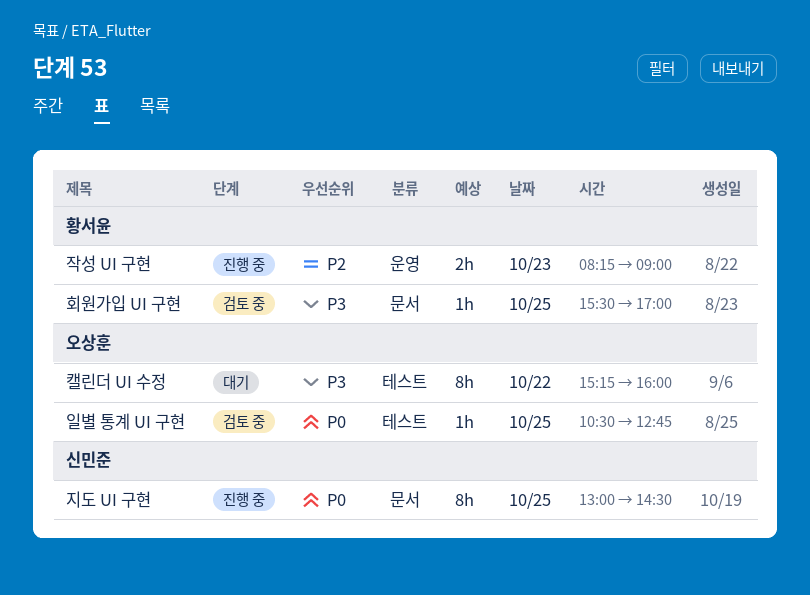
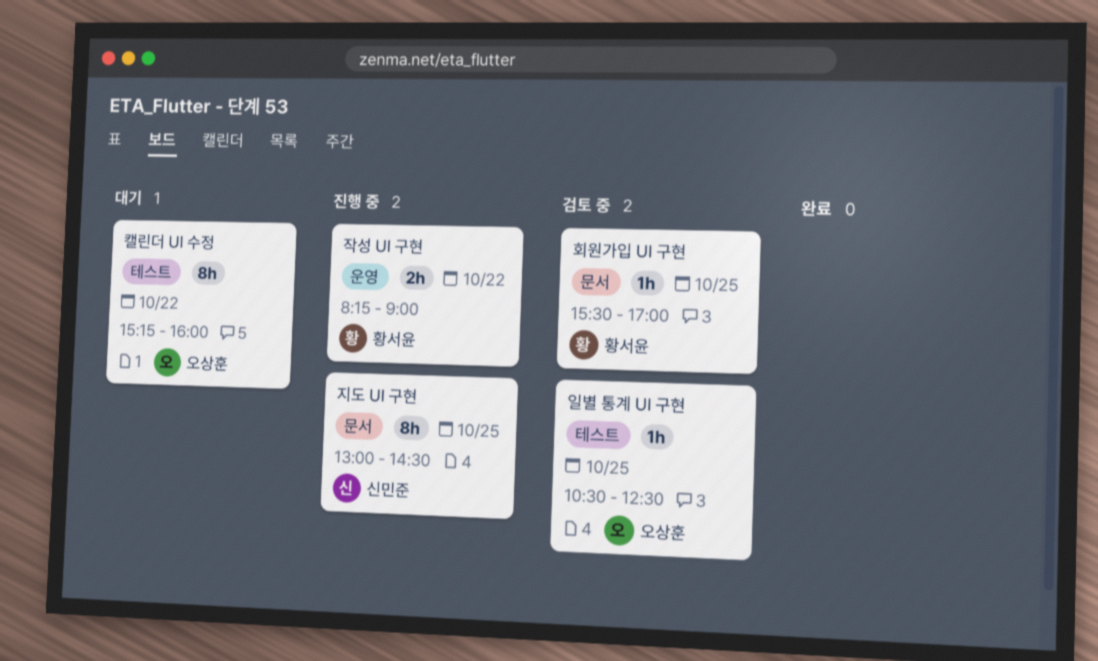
일별 통계 UI 구현, ends: 12:45 -> 12:30
작성 UI 구현, day: Oct 23 -> Oct 22

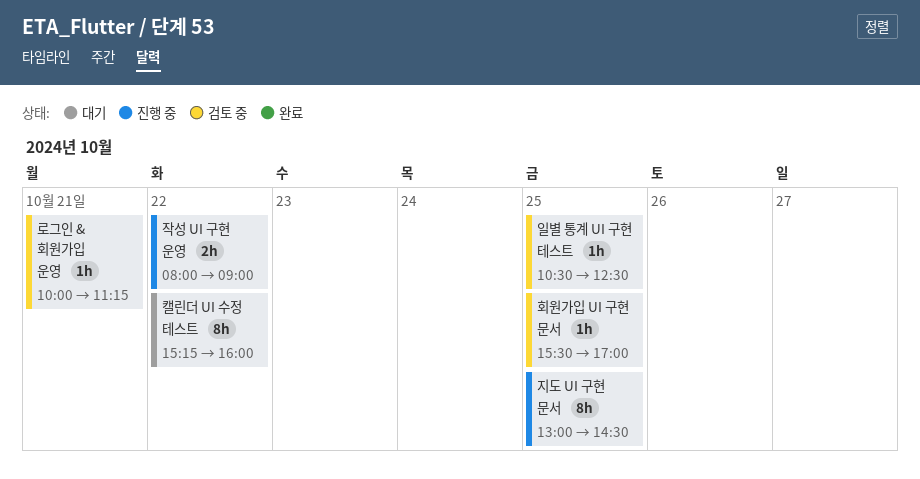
로그인 & 회원가입: none -> present
작성 UI 구현, begins: 08:15 -> 08:00

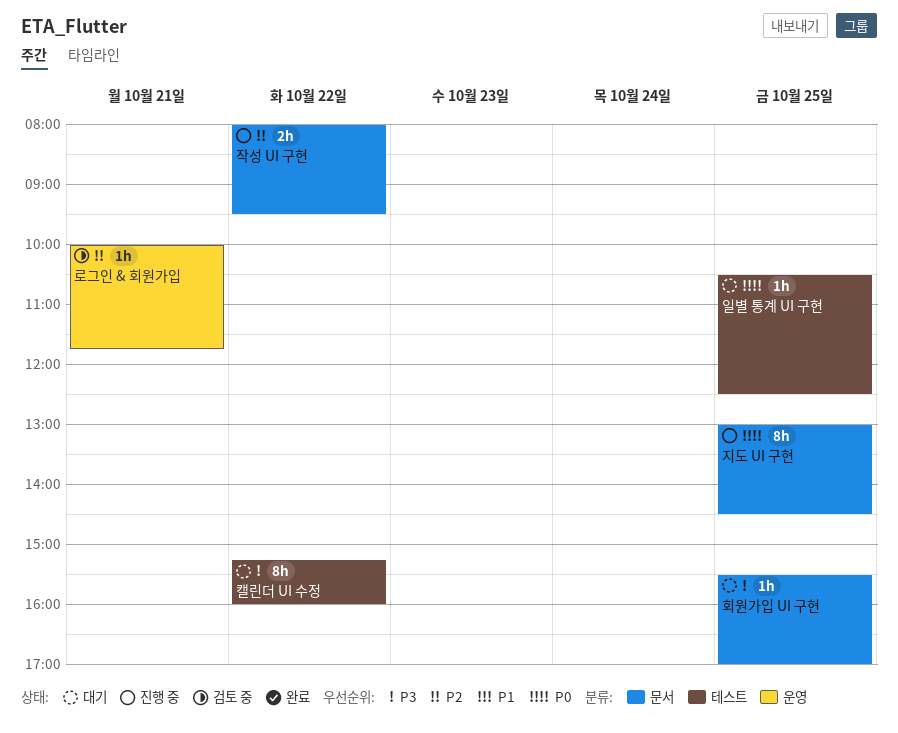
로그인 & 회원가입, ends: 11:15 -> 11:45
일별 통계 UI 구현, status: 검토 중 -> 대기
작성 UI 구현, label: 운영 -> 문서
작성 UI 구현, ends: 09:00 -> 09:30
회원가입 UI 구현, status: 검토 중 -> 대기

